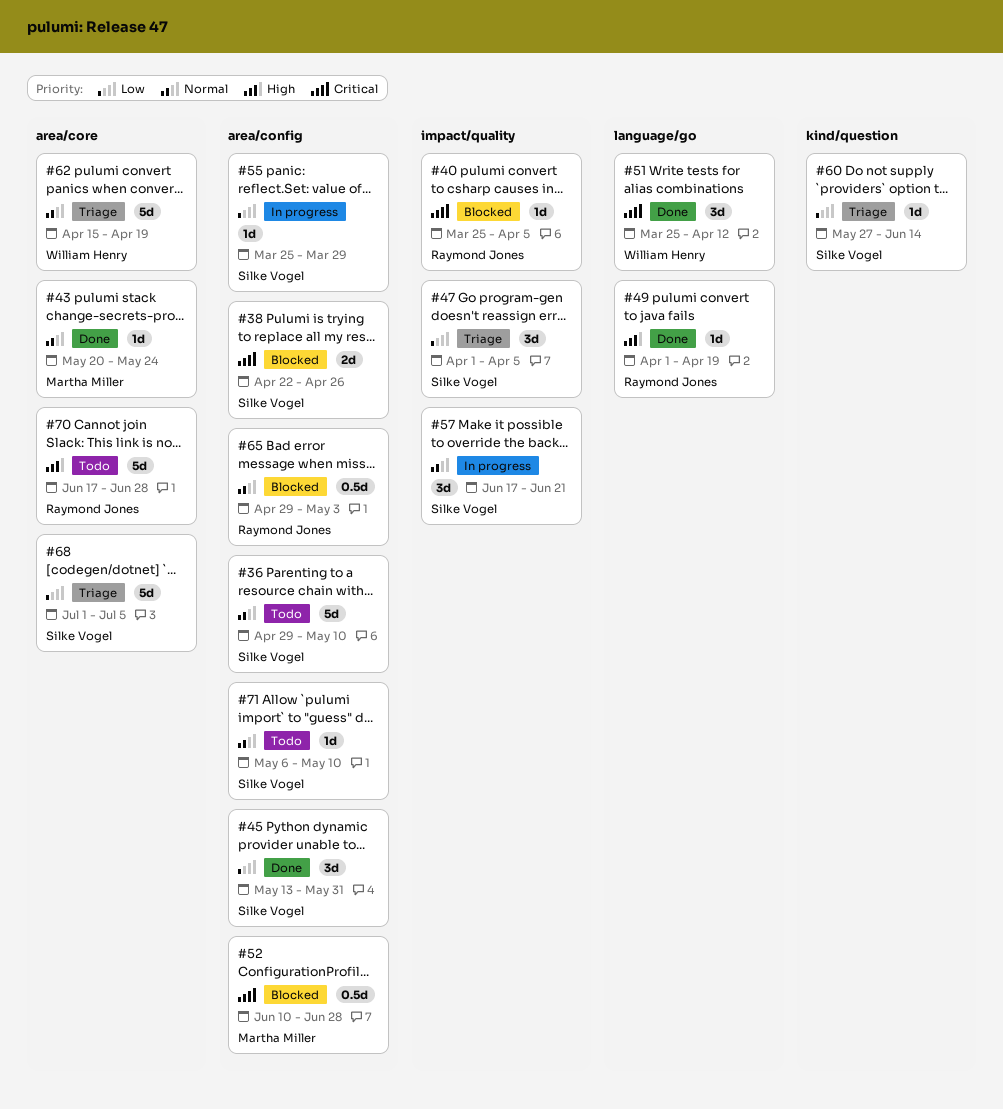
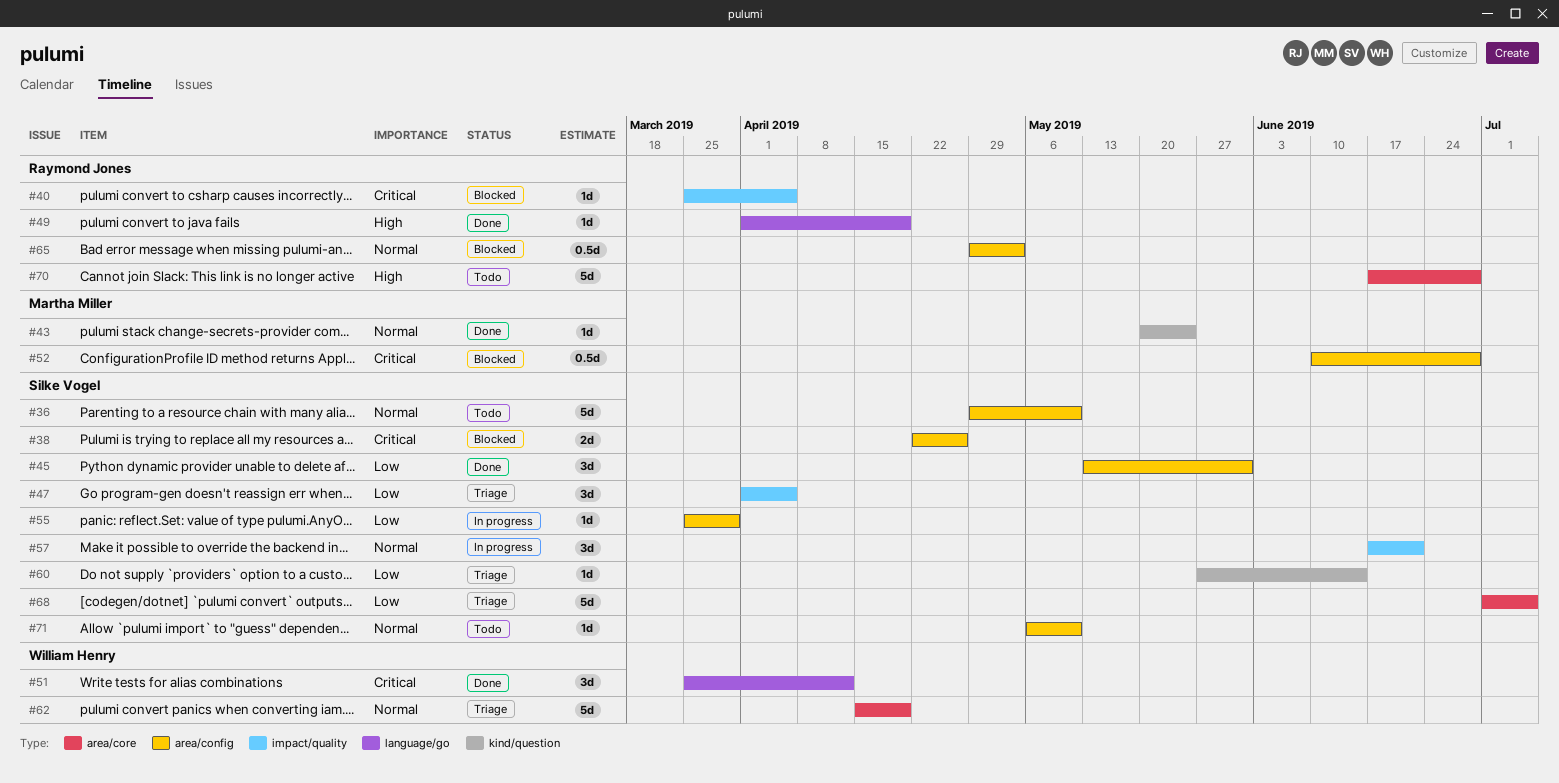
#43, label: area/core -> kind/question

